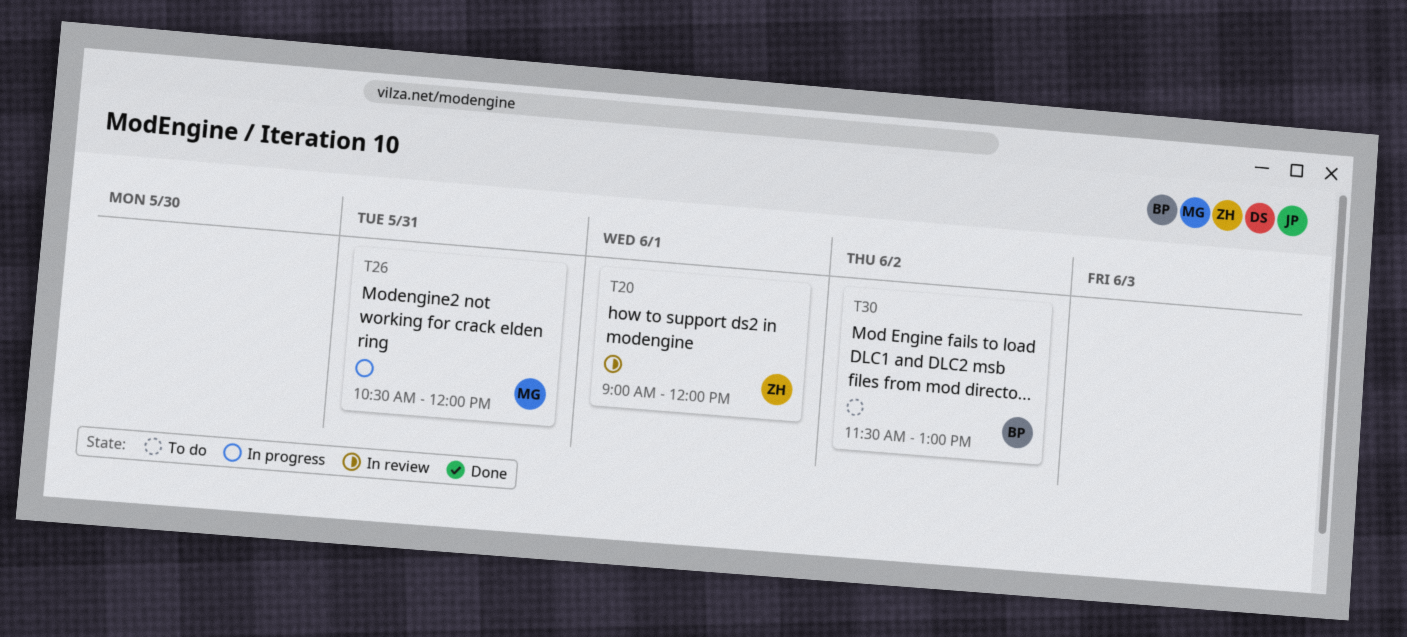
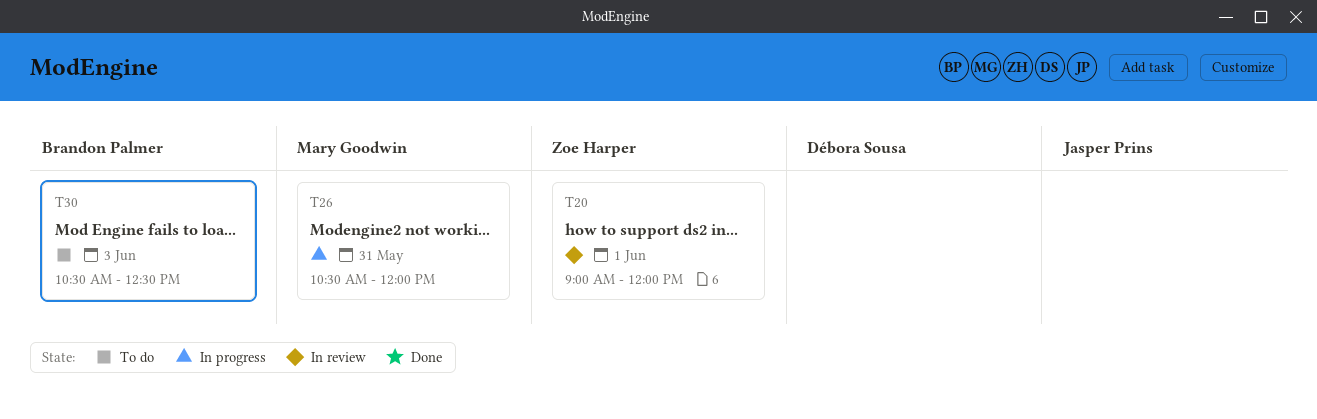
T30, day: Jun 2 -> Jun 3
T30, begins: 11:30 -> 10:30
T30, ends: 13:00 -> 12:30

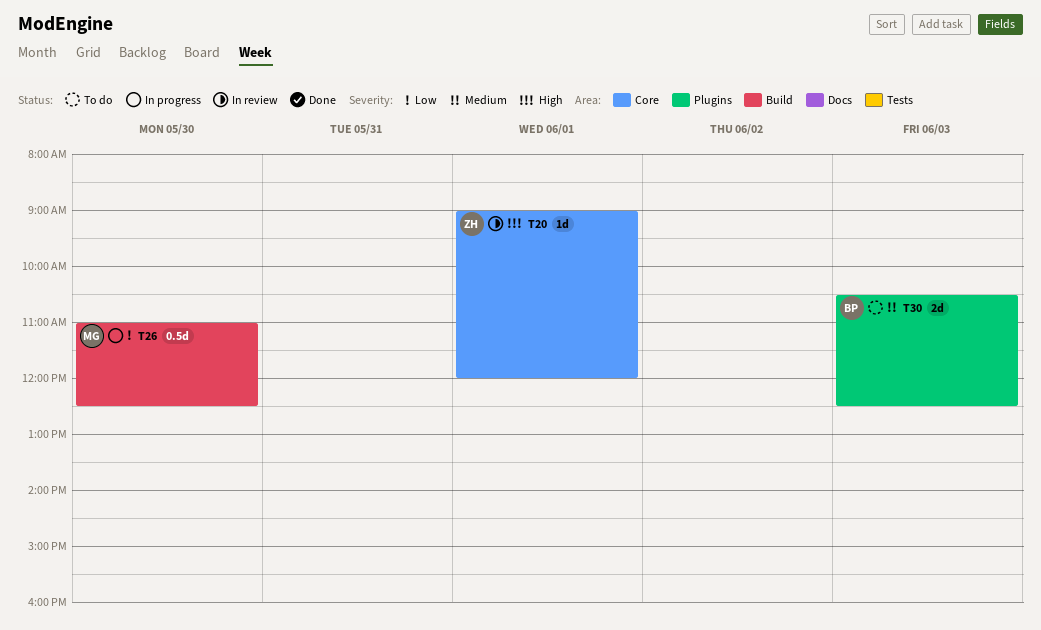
T26, day: May 31 -> May 30
T26, begins: 10:30 -> 11:00
T26, ends: 12:00 -> 12:30

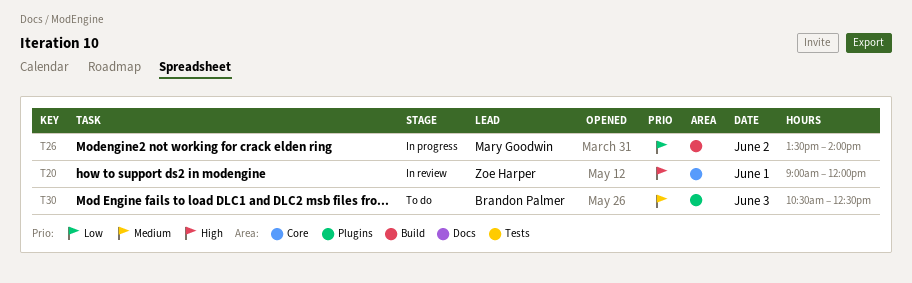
T26, day: May 30 -> Jun 2
T26, begins: 11:00 -> 13:30
T26, ends: 12:30 -> 14:00

